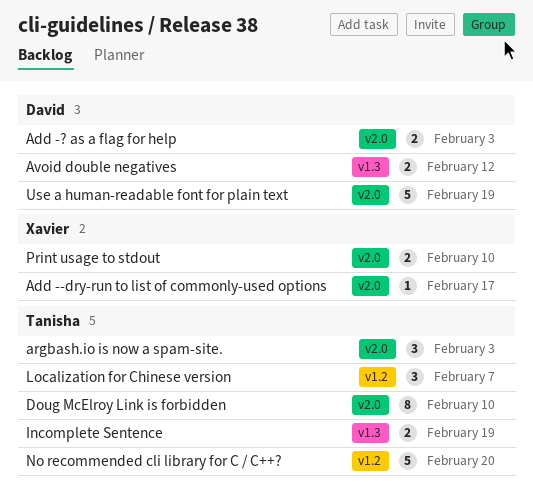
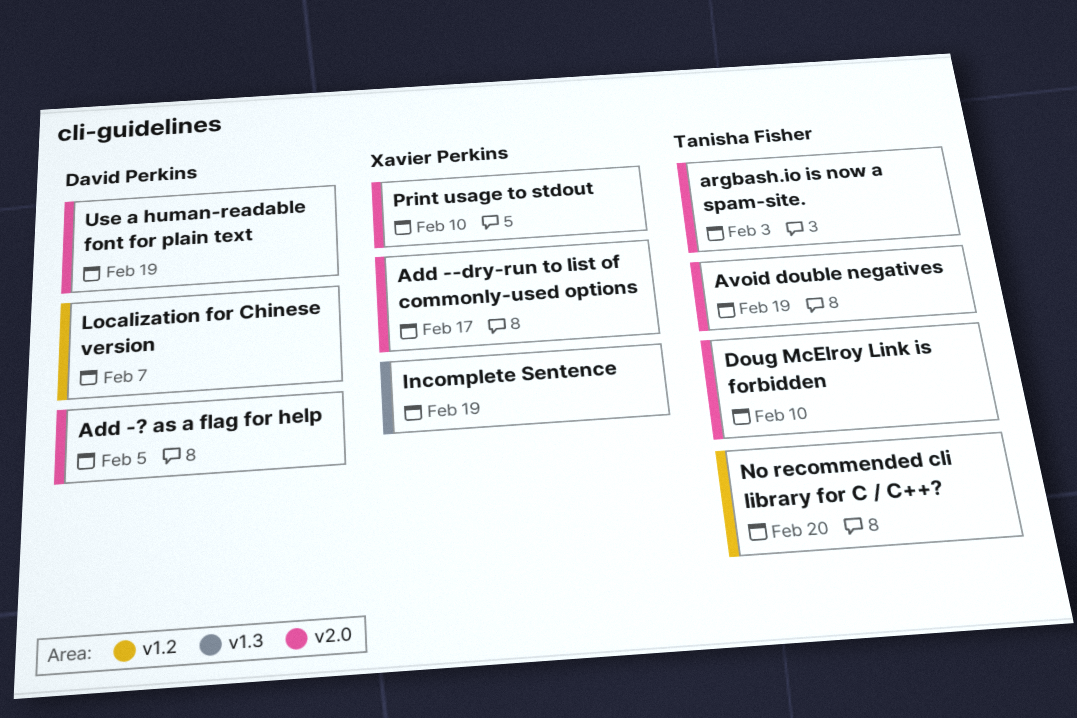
Add -? as a flag for help, due: Feb 3 -> Feb 5
Avoid double negatives, owner: David Perkins -> Tanisha Fisher
Avoid double negatives, label: v1.3 -> v2.0
Avoid double negatives, due: Feb 12 -> Feb 19
Incomplete Sentence, owner: Tanisha Fisher -> Xavier Perkins
Localization for Chinese version, owner: Tanisha Fisher -> David Perkins

